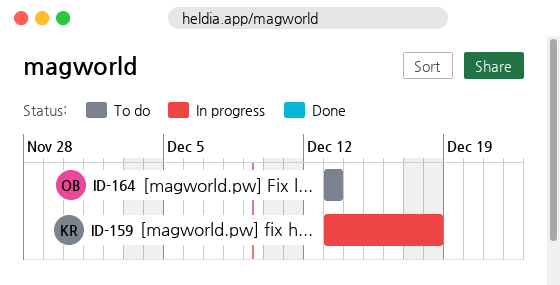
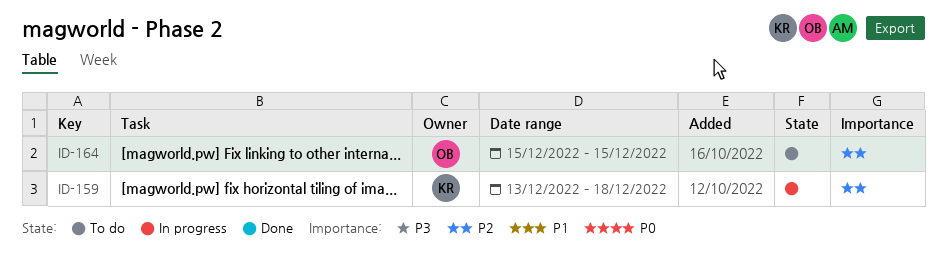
ID-164, start: Dec 13 -> Dec 15
ID-164, due: Dec 13 -> Dec 15

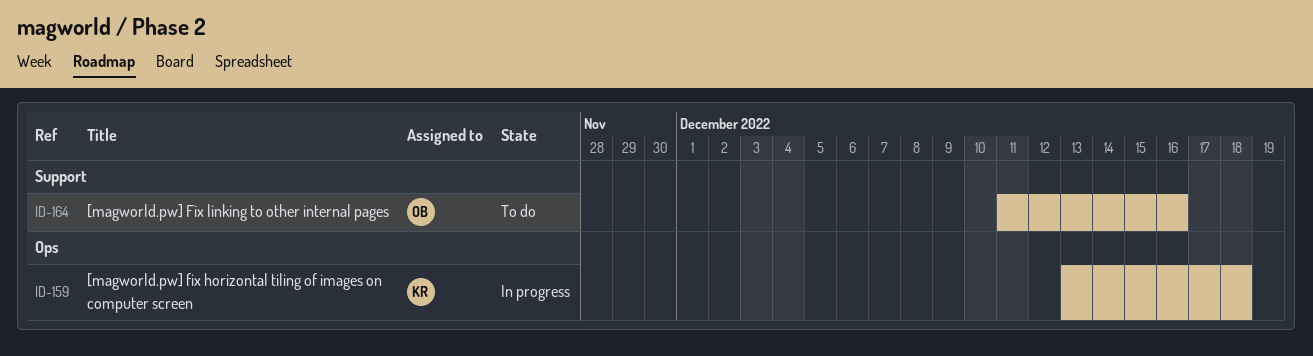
ID-164, start: Dec 15 -> Dec 11
ID-164, due: Dec 15 -> Dec 16

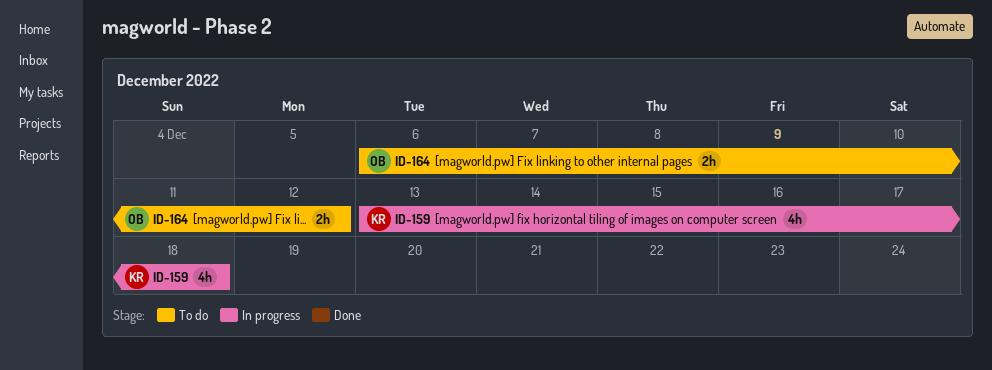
ID-164, start: Dec 11 -> Dec 6
ID-164, due: Dec 16 -> Dec 12

